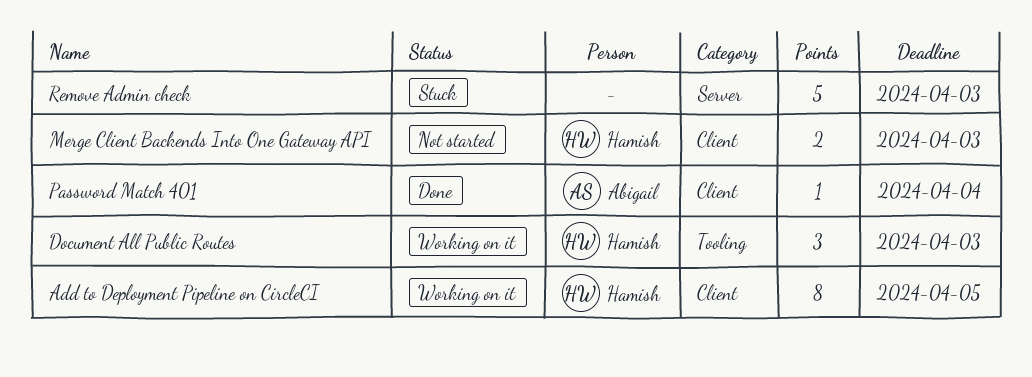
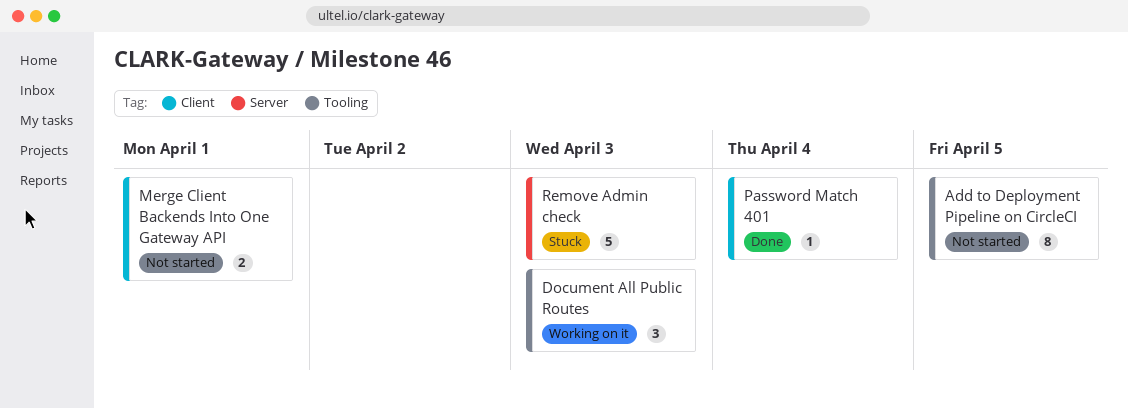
Add to Deployment Pipeline on CircleCI, status: Working on it -> Not started
Add to Deployment Pipeline on CircleCI, label: Client -> Tooling
Merge Client Backends Into One Gateway API, due: Apr 3 -> Apr 1

